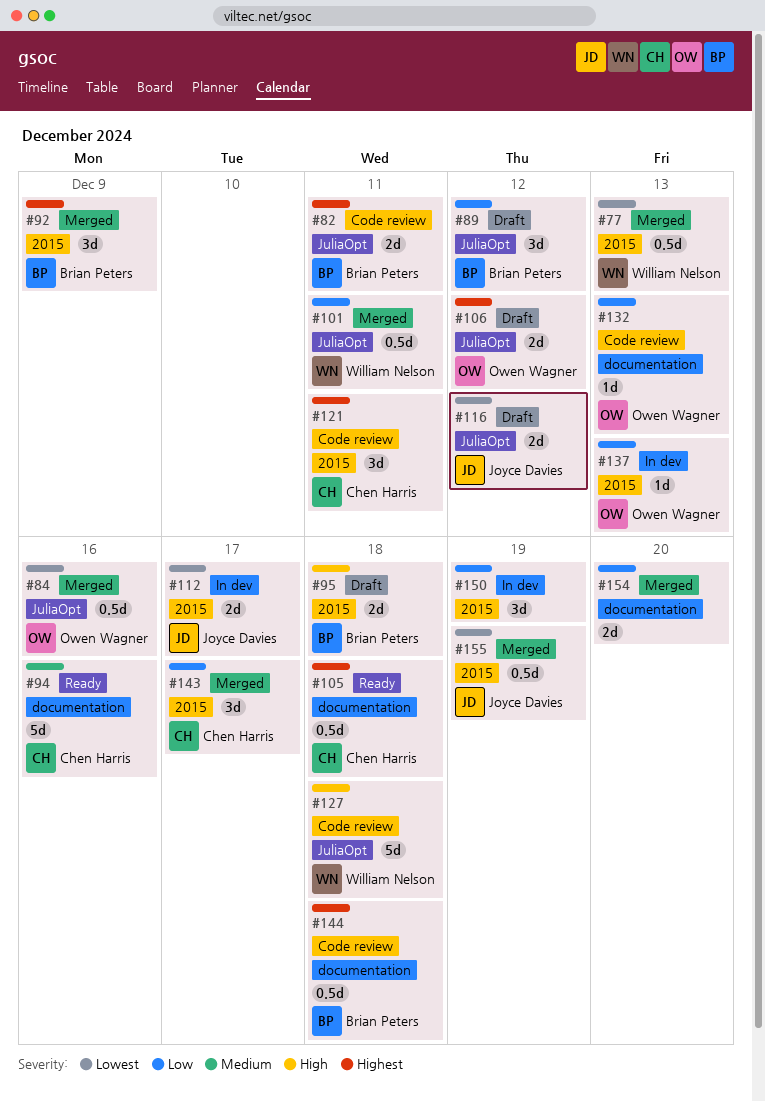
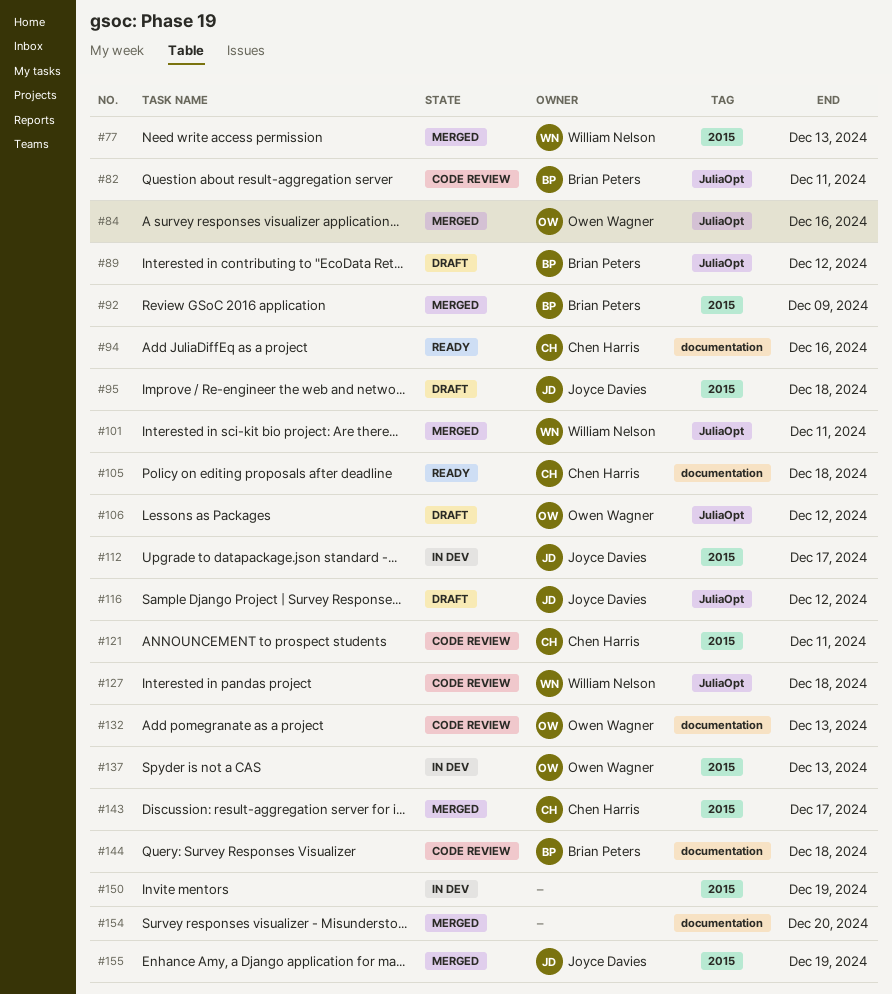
#95, owner: Brian Peters -> Joyce Davies

